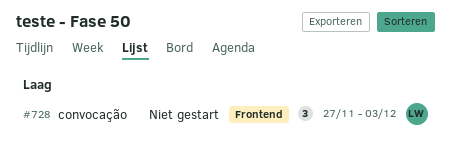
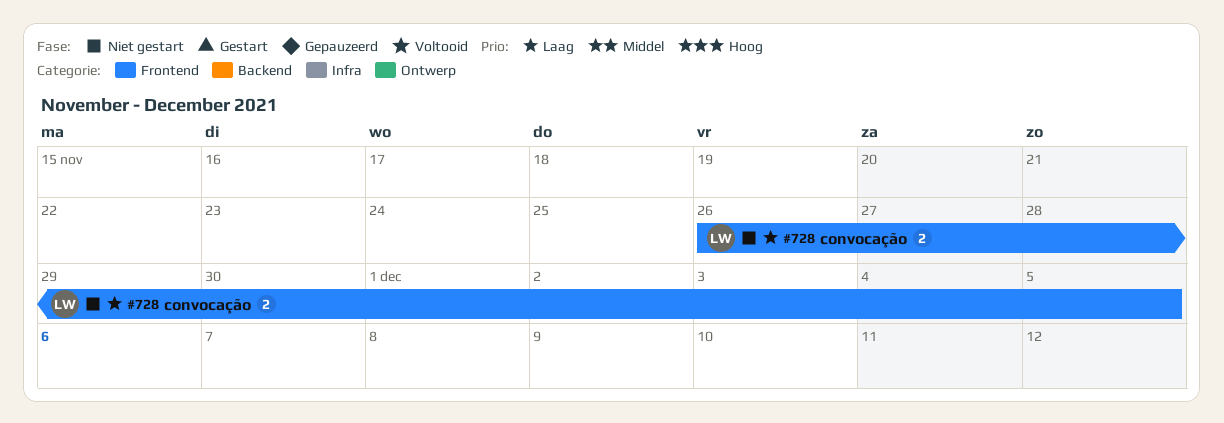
#728, estimate: 3 -> 2
#728, start: Nov 27 -> Nov 26
#728, due: Dec 3 -> Dec 5

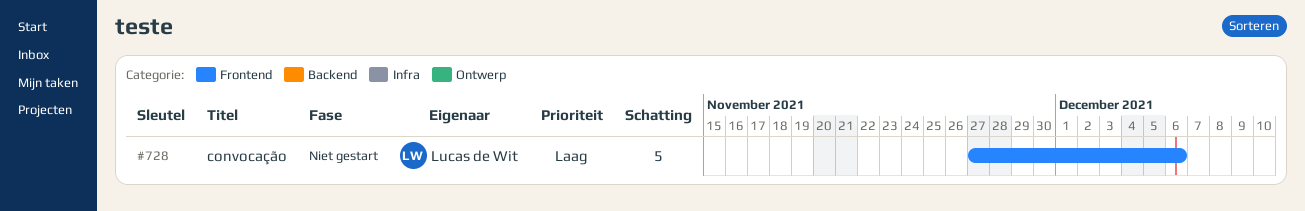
#728, estimate: 2 -> 5
#728, start: Nov 26 -> Nov 27
#728, due: Dec 5 -> Dec 6

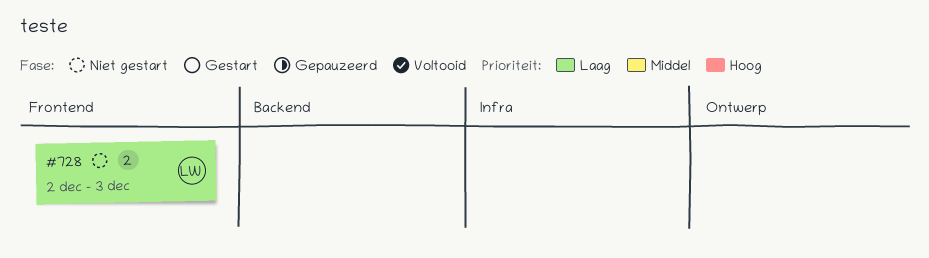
#728, estimate: 5 -> 2
#728, start: Nov 27 -> Dec 2
#728, due: Dec 6 -> Dec 3

